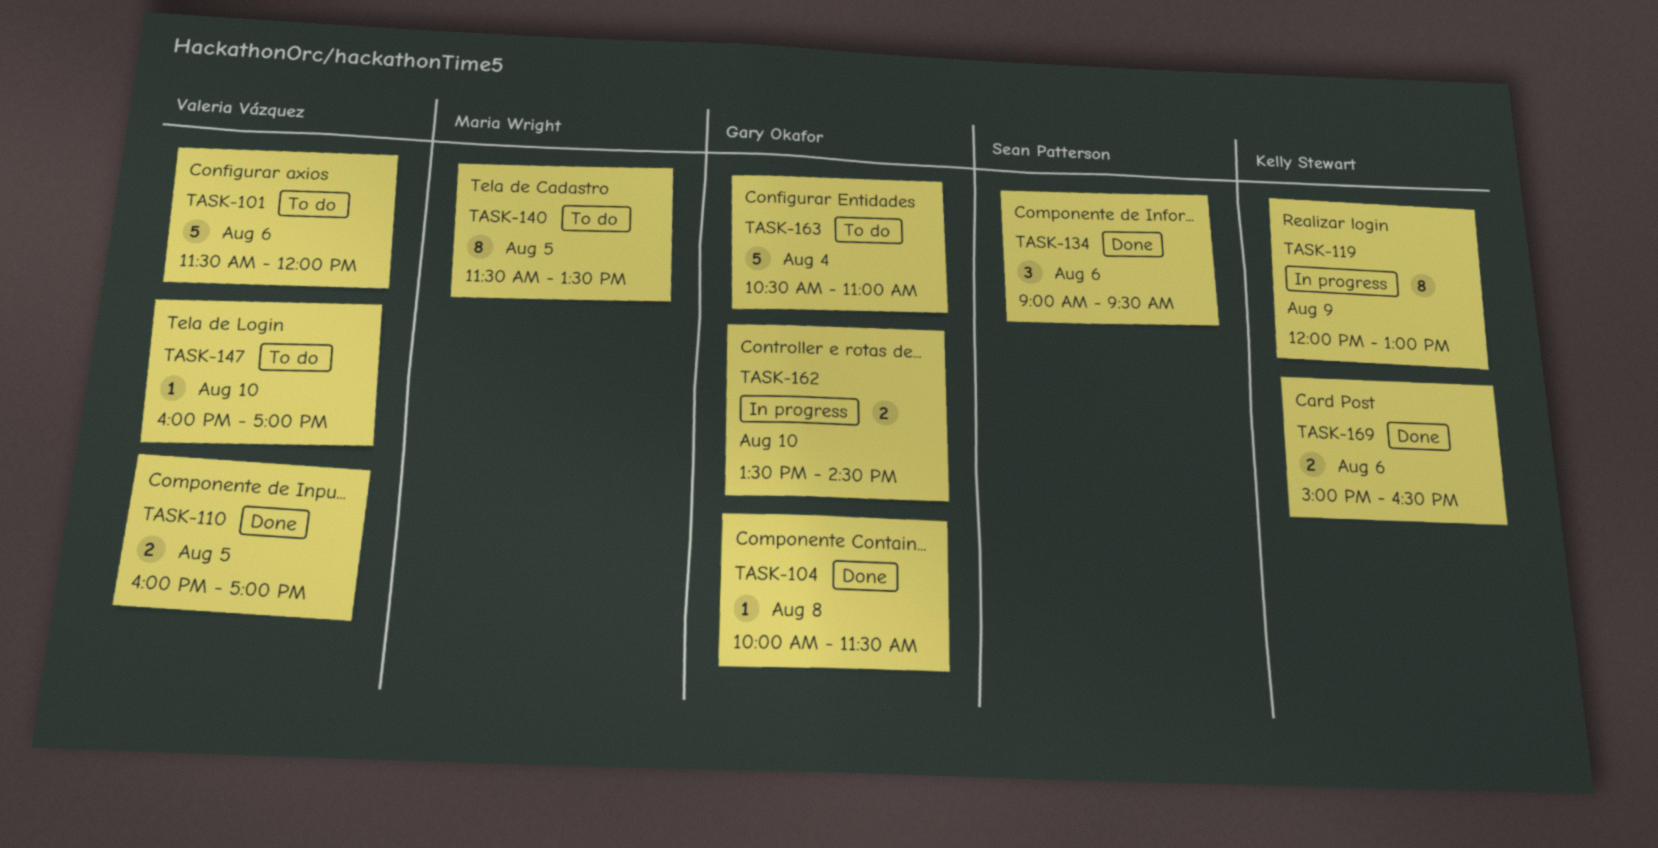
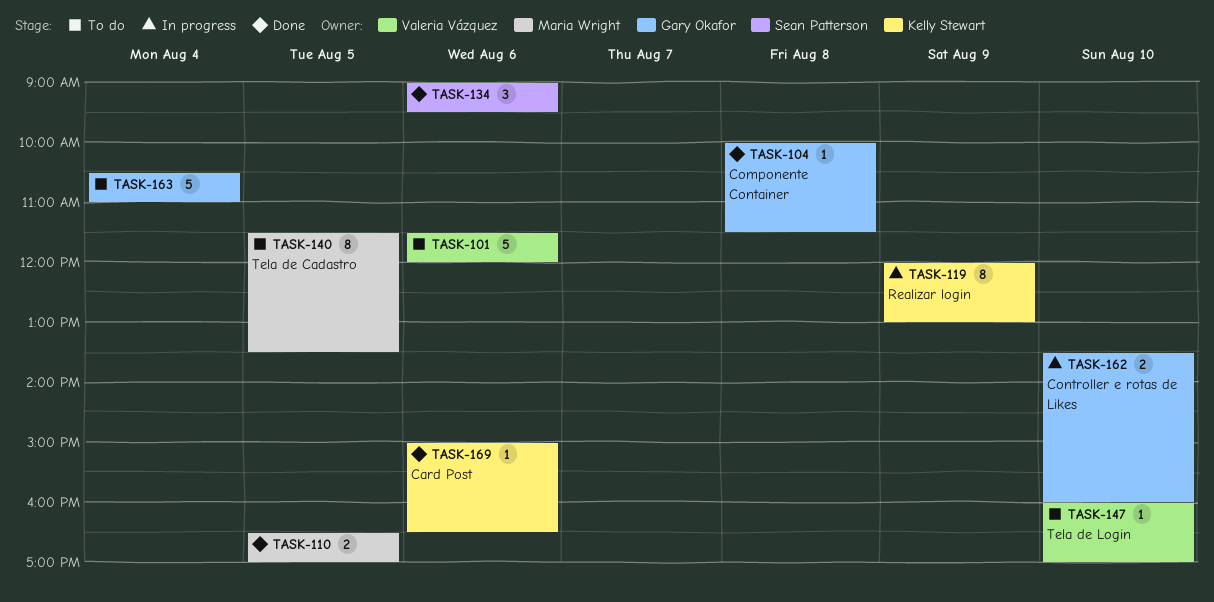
TASK-110, owner: Valeria Vázquez -> Maria Wright
TASK-110, begins: 16:00 -> 16:30
TASK-162, ends: 14:30 -> 16:00
TASK-169, estimate: 2 -> 1

